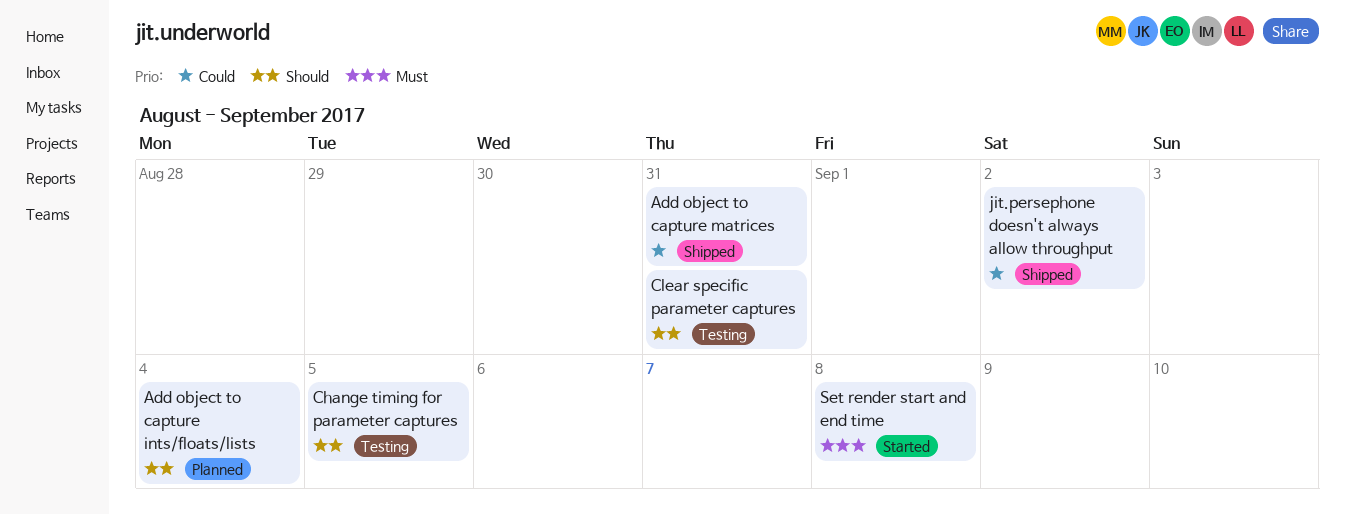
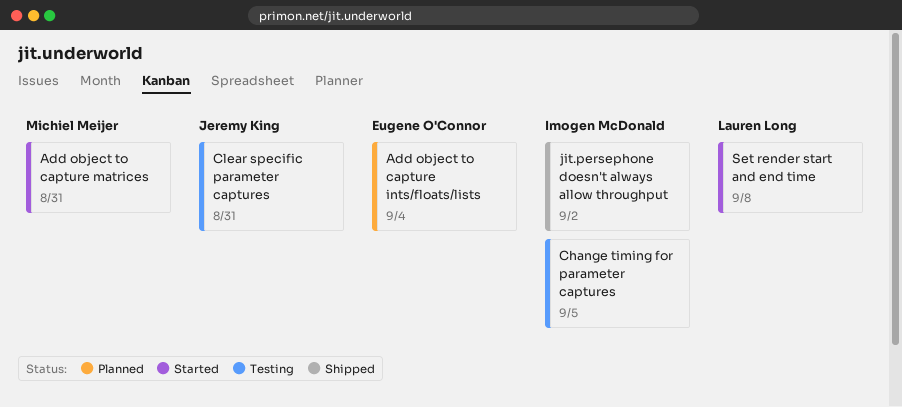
Add object to capture matrices, status: Shipped -> Started

